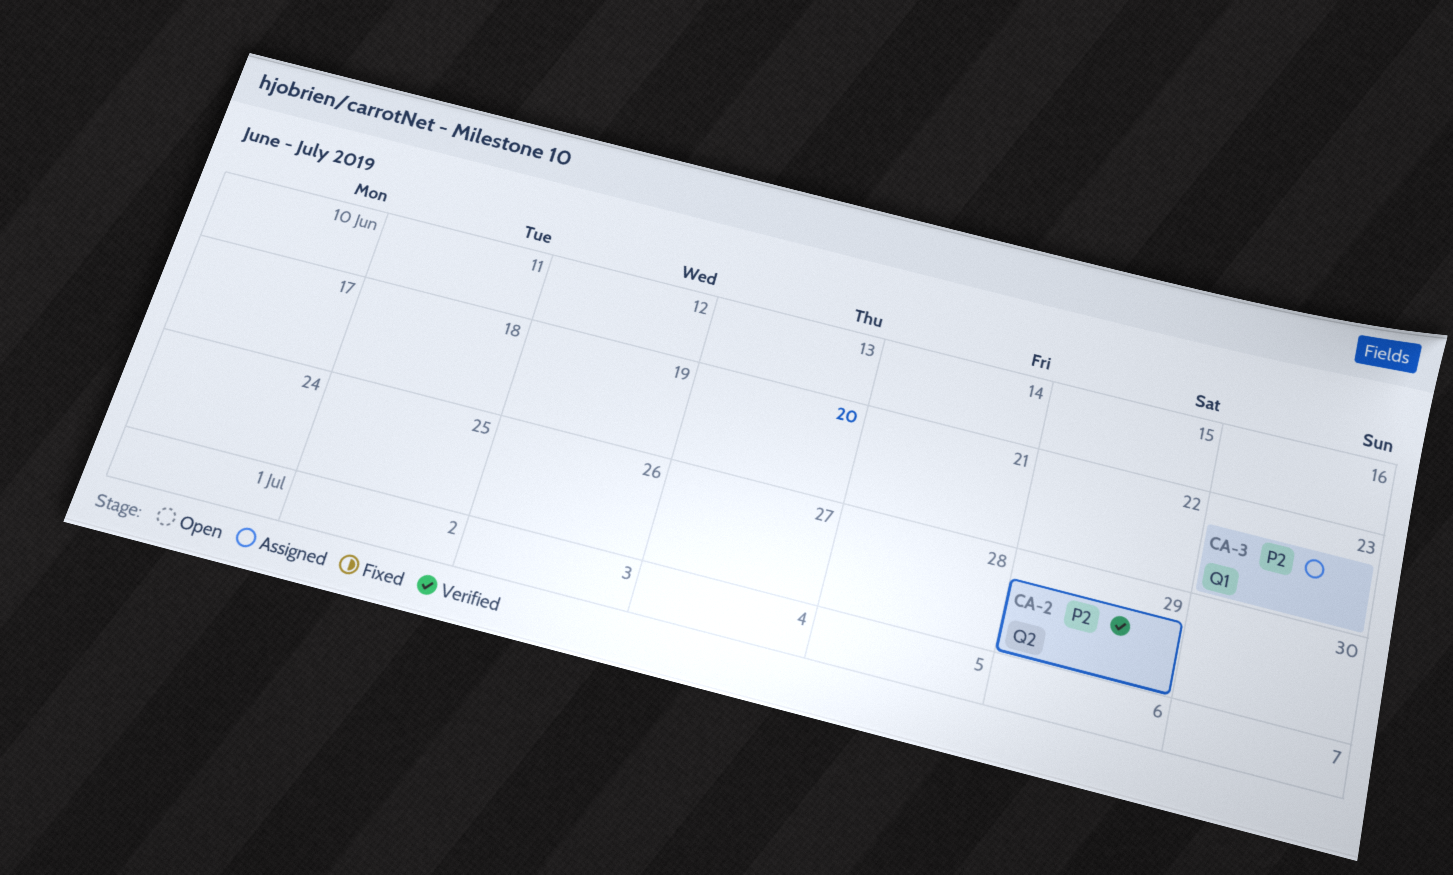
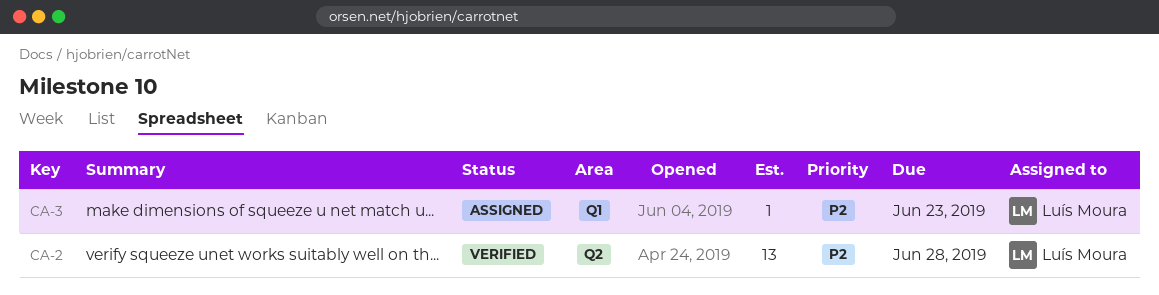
CA-2, due: Jun 29 -> Jun 28

